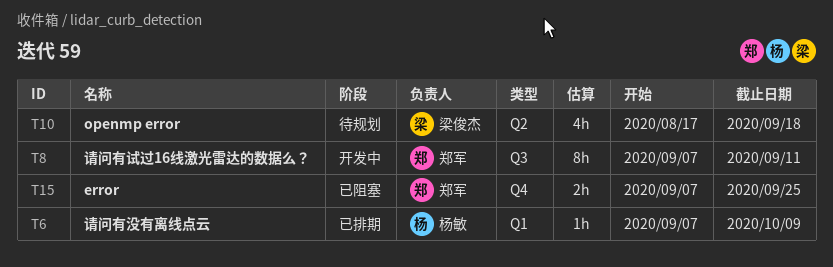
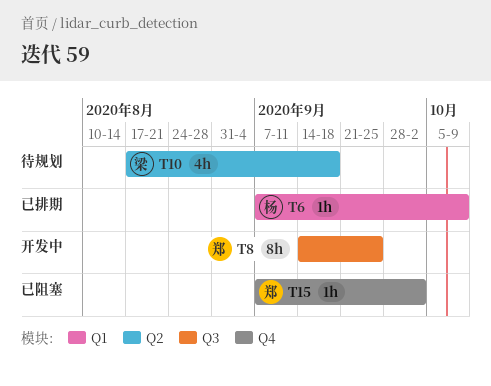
T8, start: Sep 7 -> Sep 14
T8, due: Sep 11 -> Sep 25
T15, estimate: 2h -> 1h
T15, due: Sep 25 -> Oct 2

